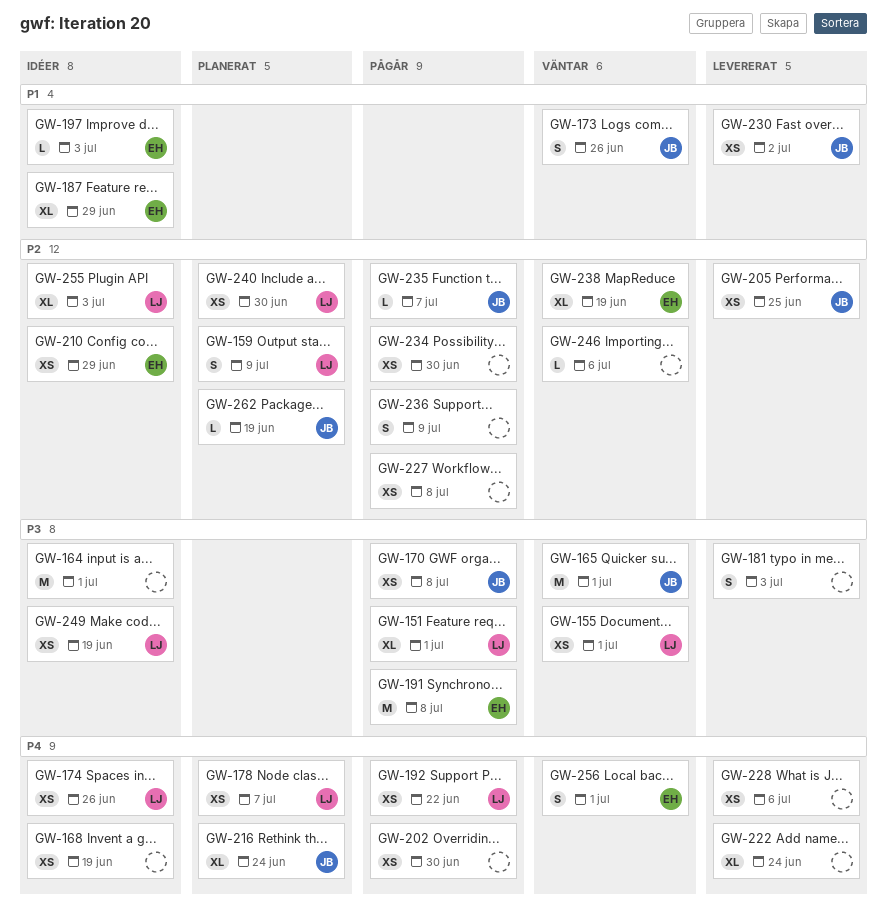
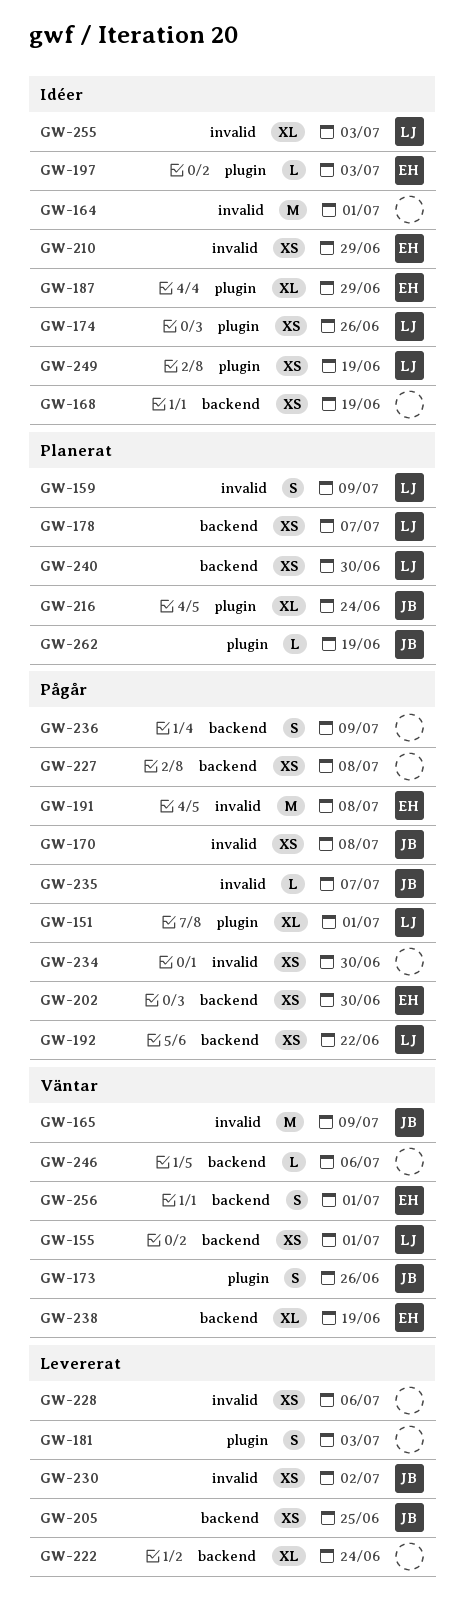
GW-165, due: Jul 1 -> Jul 9
GW-202, owner: none -> EH

